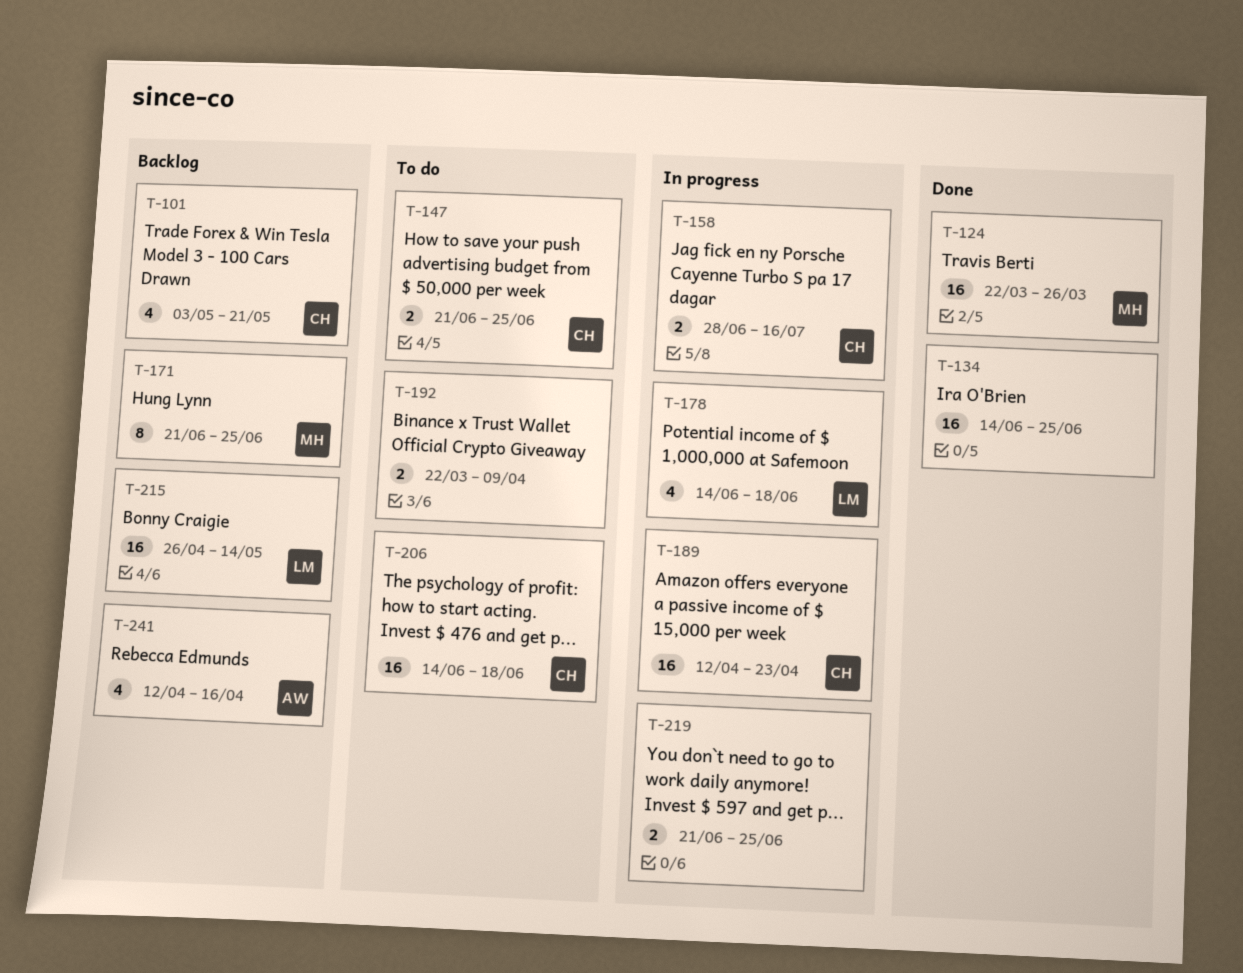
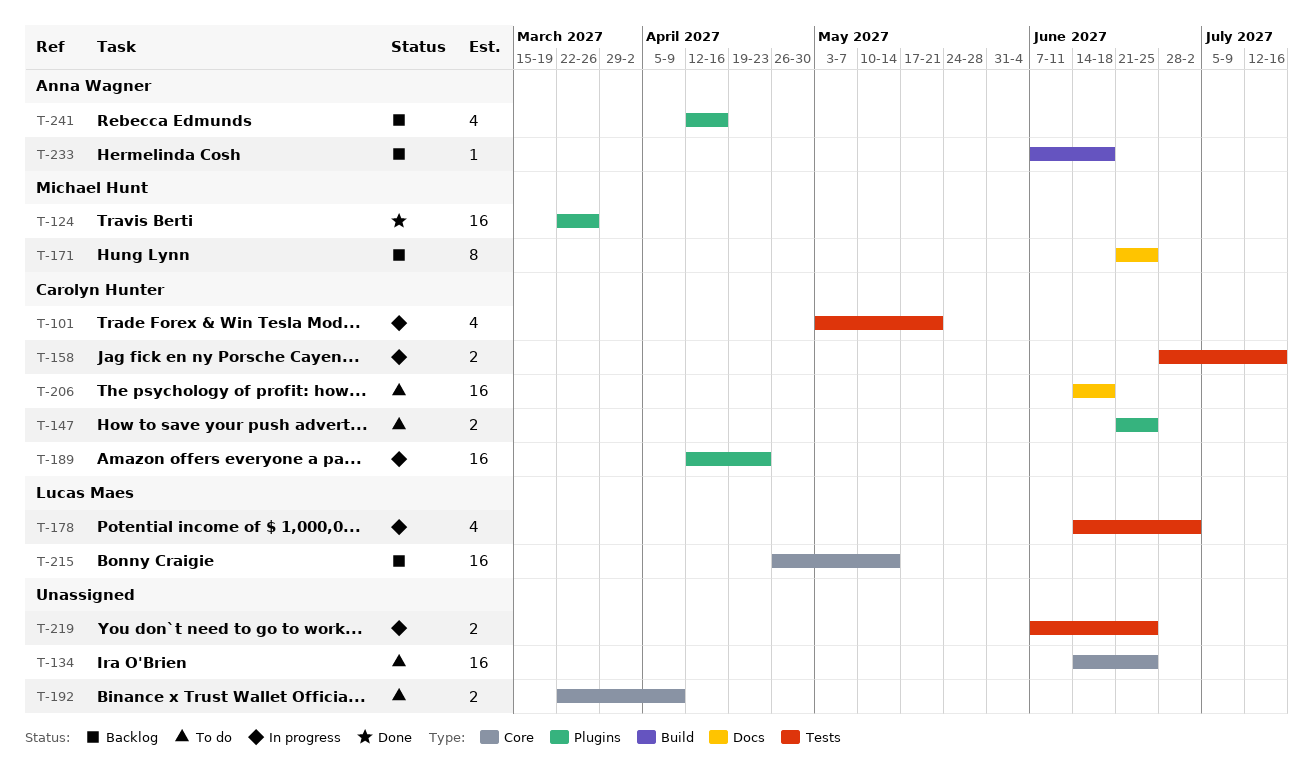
T-101, status: Backlog -> In progress
T-134, status: Done -> To do
T-178, due: Jun 18 -> Jul 2
T-219, start: Jun 21 -> Jun 7
T-233: none -> present

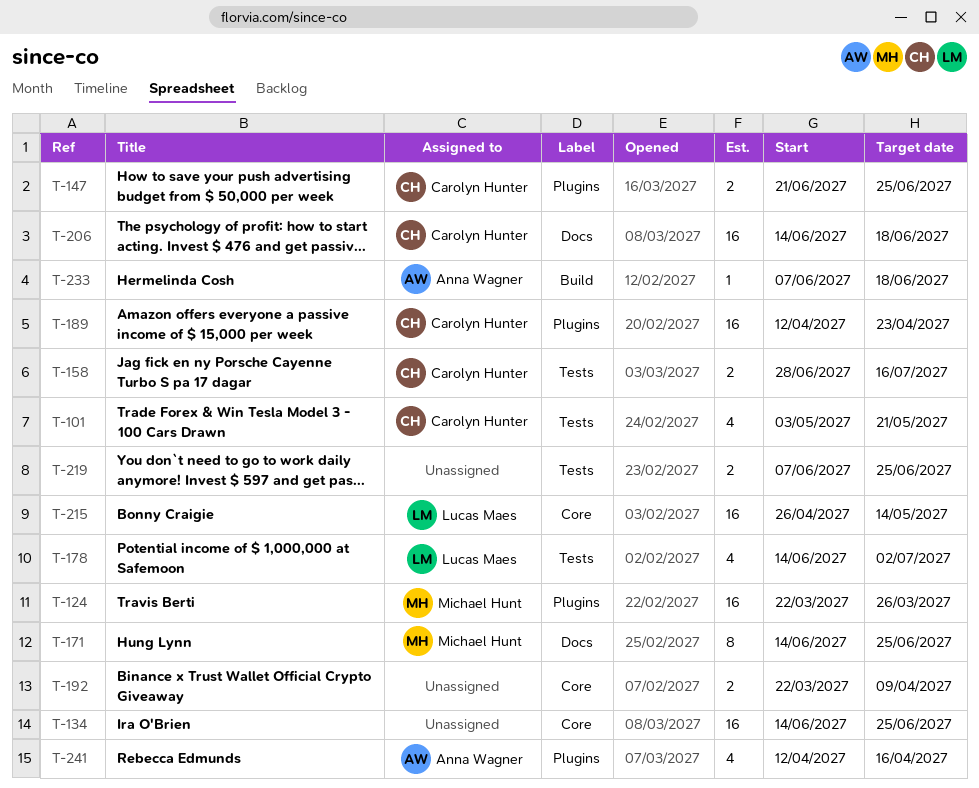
T-171, start: Jun 21 -> Jun 14

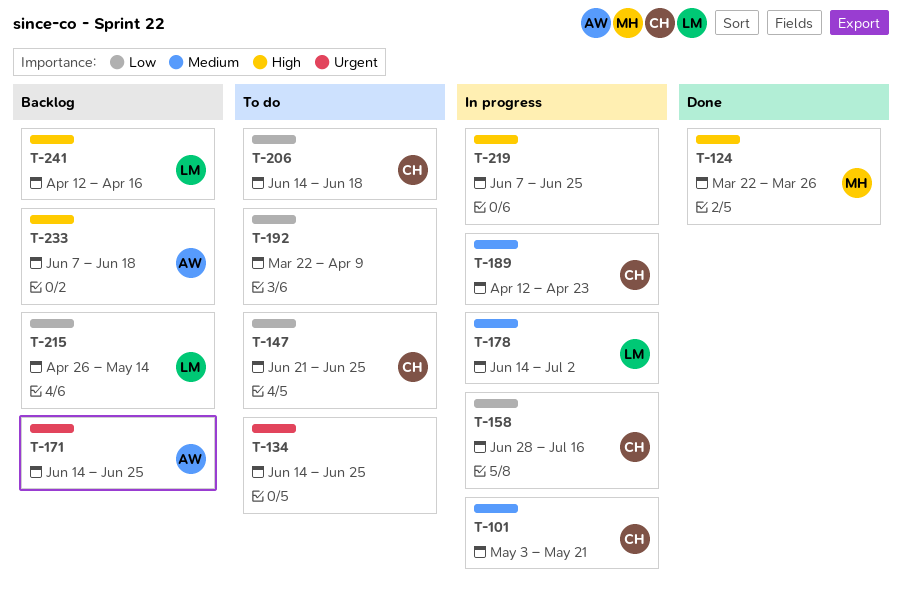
T-171, owner: Michael Hunt -> Anna Wagner
T-241, owner: Anna Wagner -> Lucas Maes

